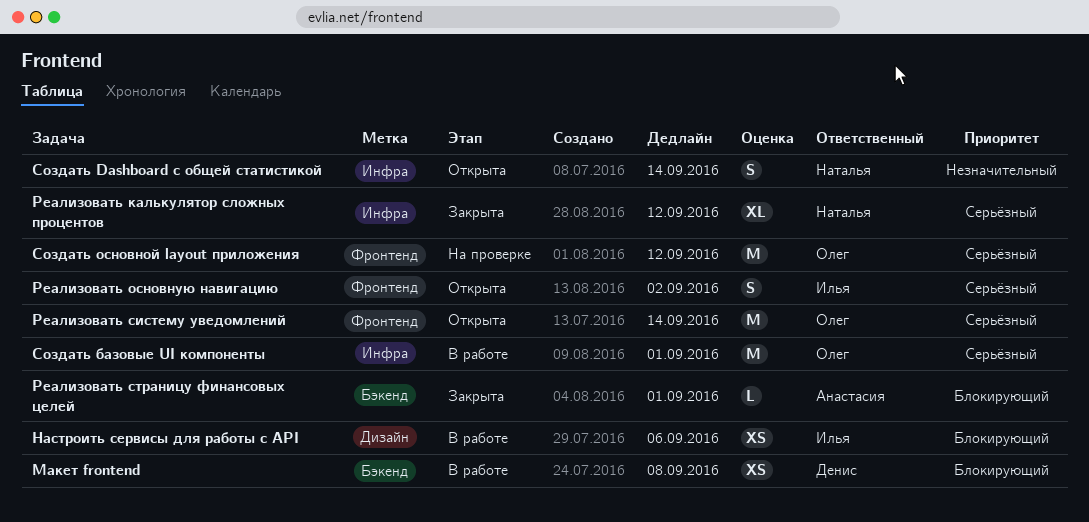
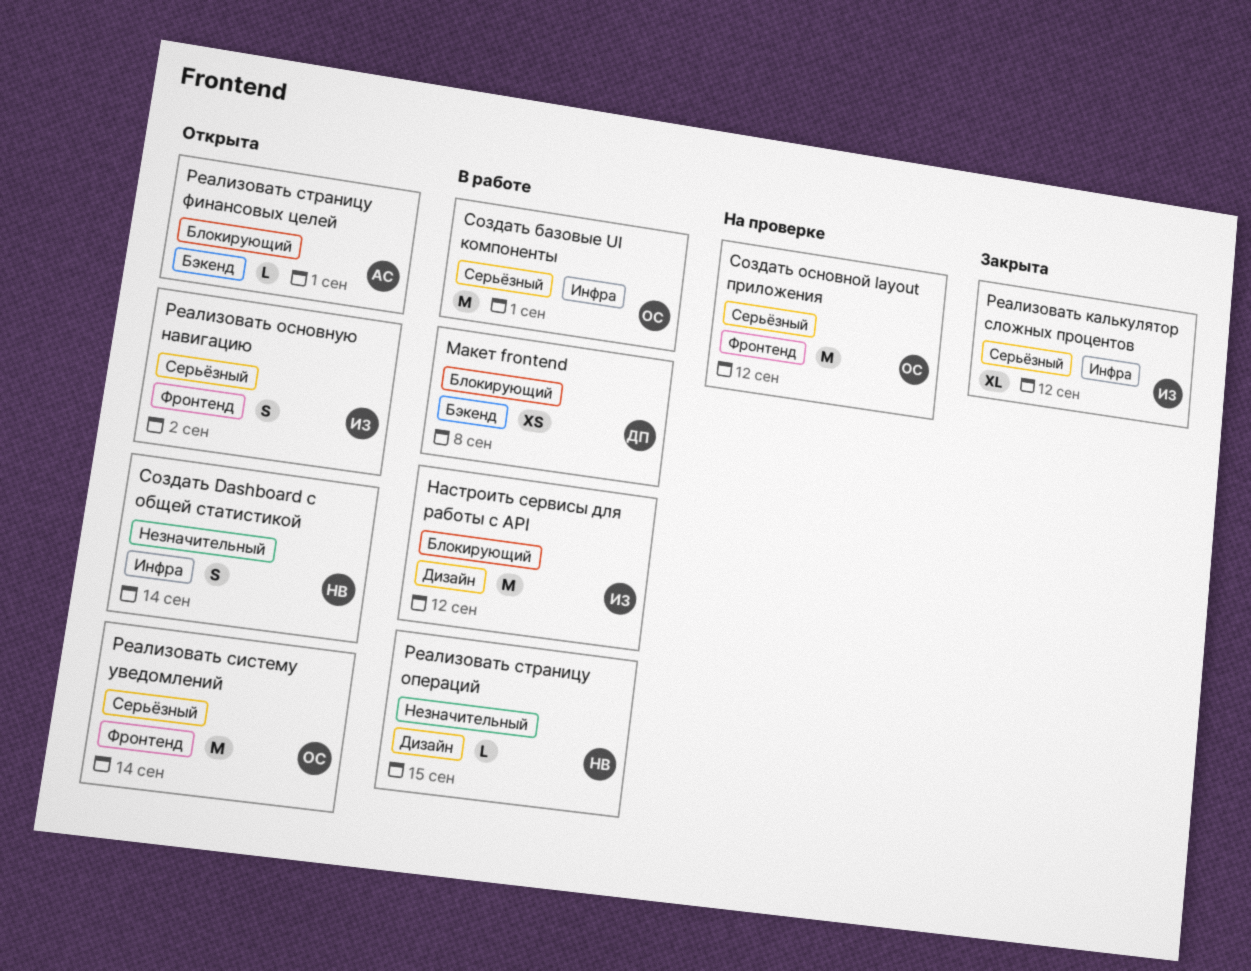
Настроить сервисы для работы с API, estimate: XS -> M
Настроить сервисы для работы с API, due: Sep 6 -> Sep 12
Реализовать калькулятор сложных процентов, owner: Наталья -> Илья
Реализовать страницу операций: none -> present
Реализовать страницу финансовых целей, status: Закрыта -> Открыта

